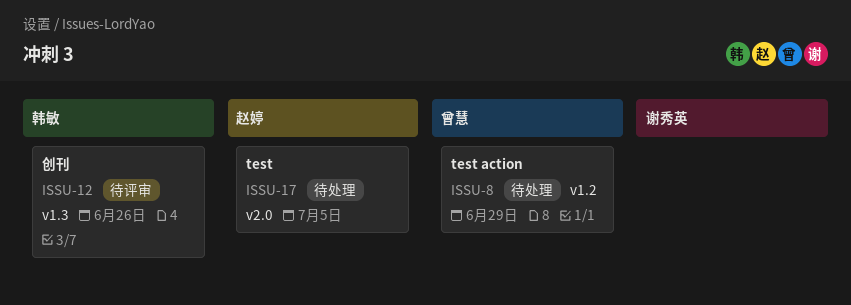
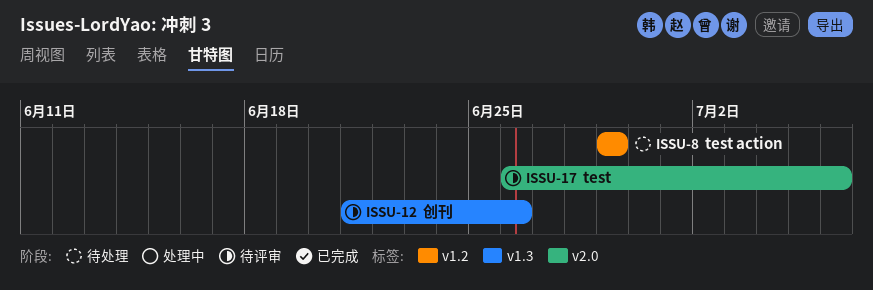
ISSU-17, status: 待处理 -> 待评审
ISSU-17, due: Jul 5 -> Jul 6

